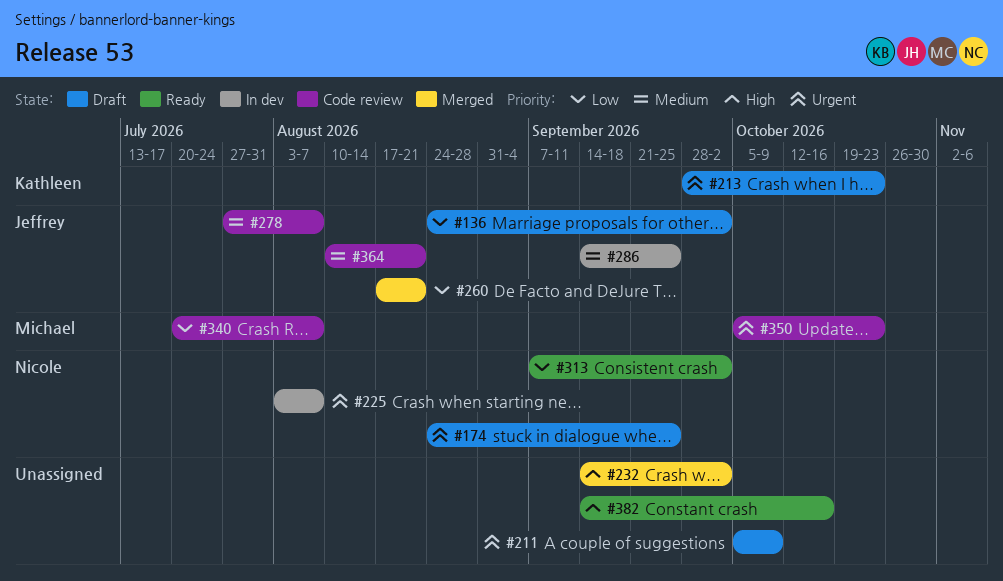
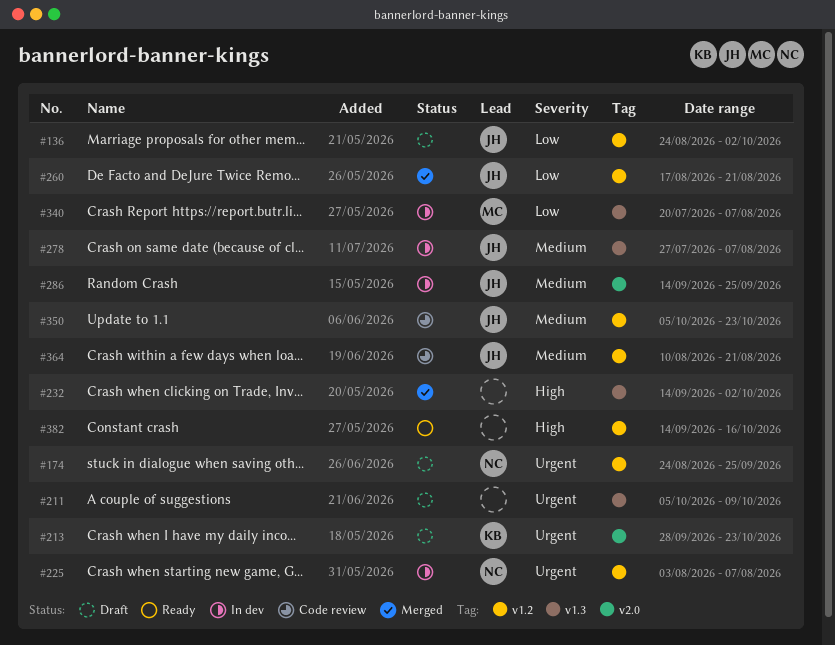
#278, status: Code review -> In dev
#313: present -> none
#340, status: Code review -> In dev
#350, owner: Michael -> Jeffrey
#350, priority: Urgent -> Medium

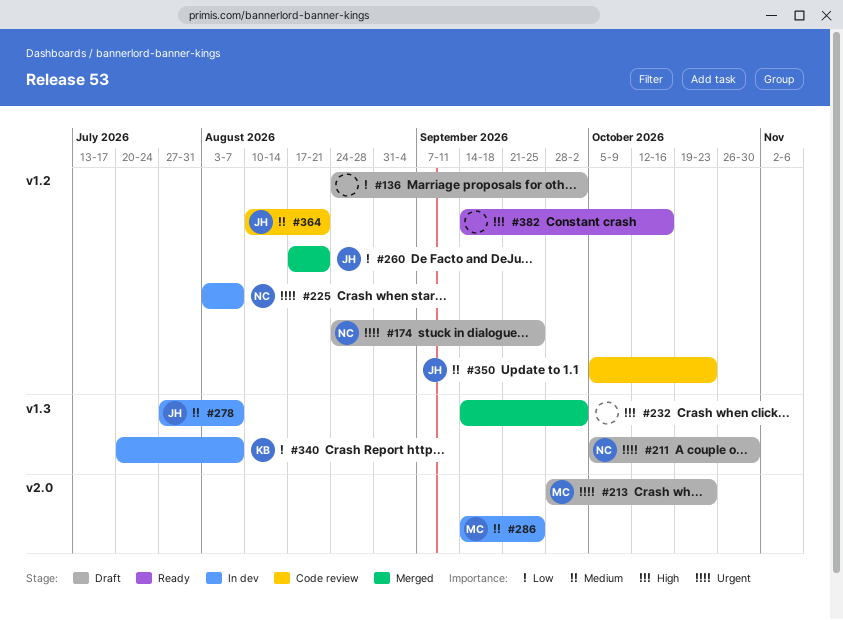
#136, owner: JH -> none
#211, owner: none -> NC
#211, due: Oct 9 -> Oct 30
#213, owner: KB -> MC
#286, owner: JH -> MC
#340, owner: MC -> KB

